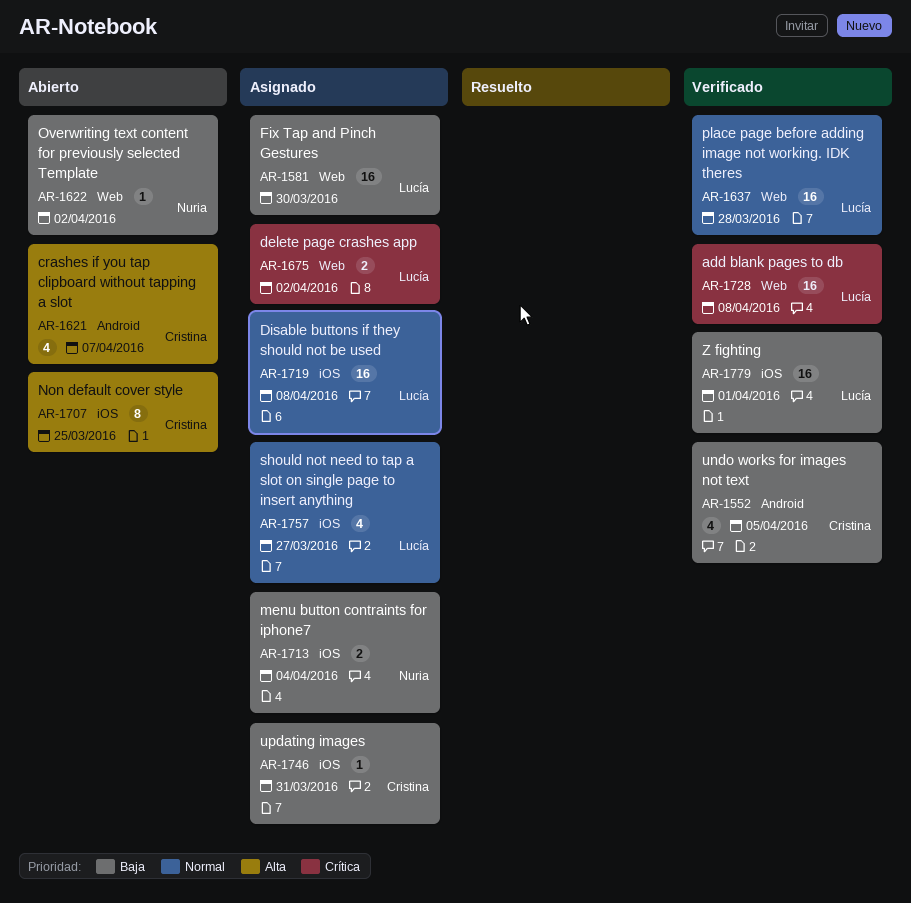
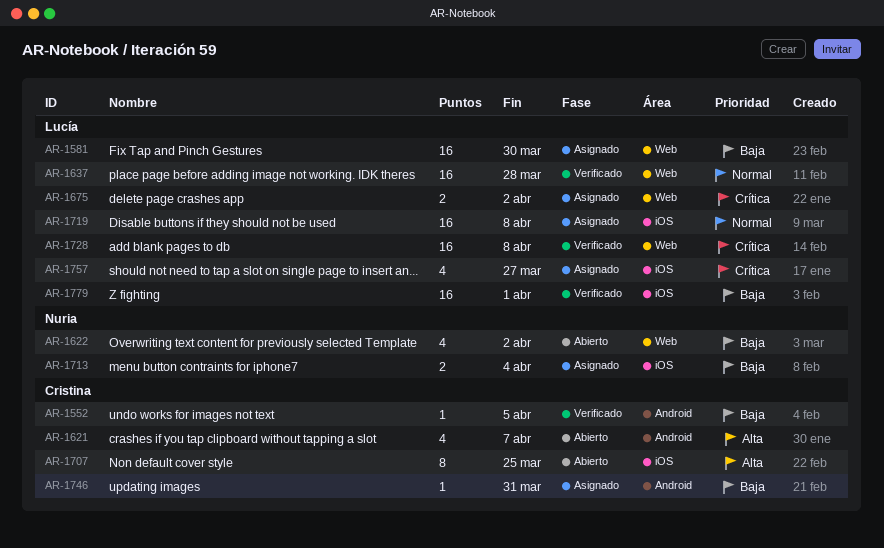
AR-1552, estimate: 4 -> 1
AR-1622, estimate: 1 -> 4
AR-1746, label: iOS -> Android
AR-1757, priority: Normal -> Crítica

